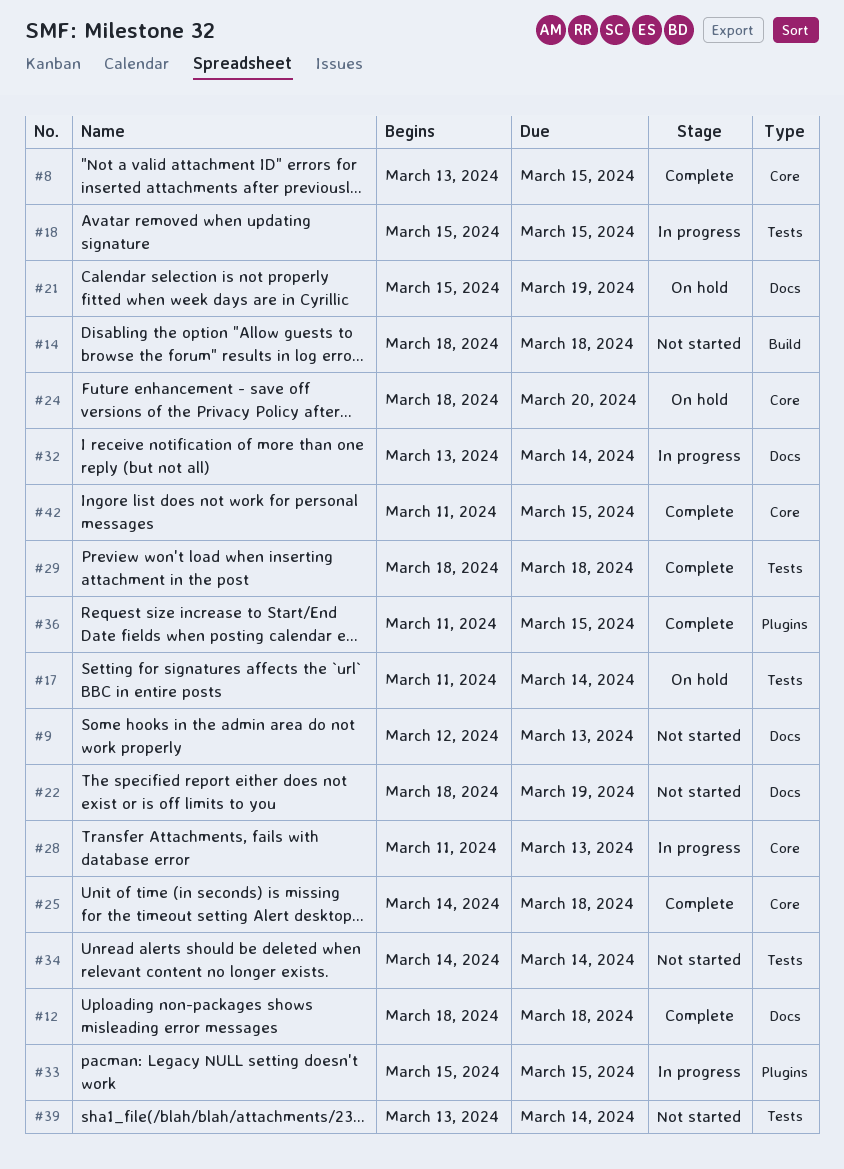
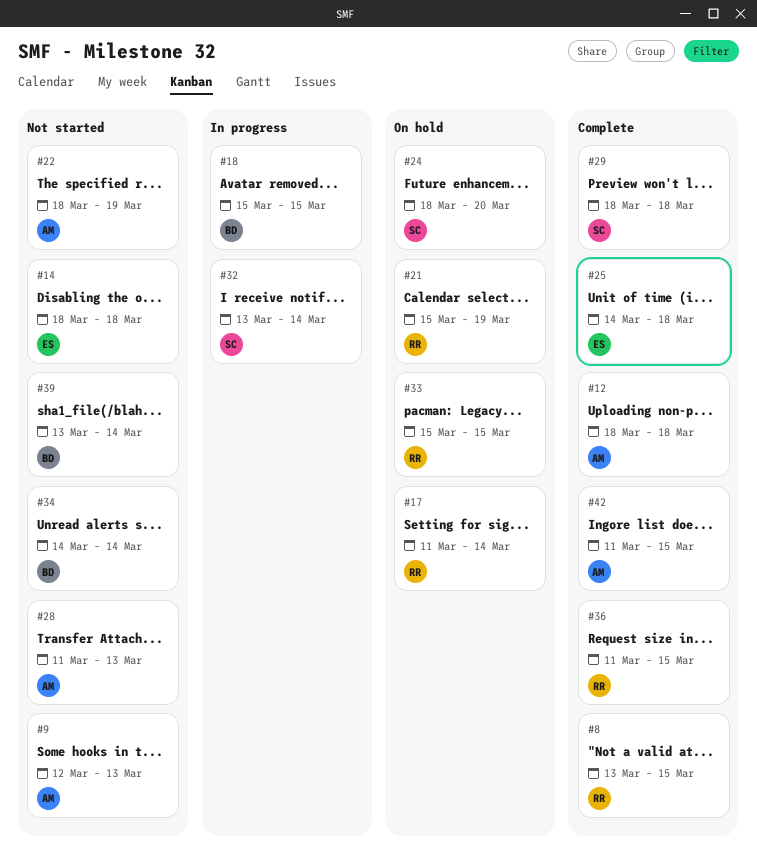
#28, status: In progress -> Not started
#33, status: In progress -> On hold

